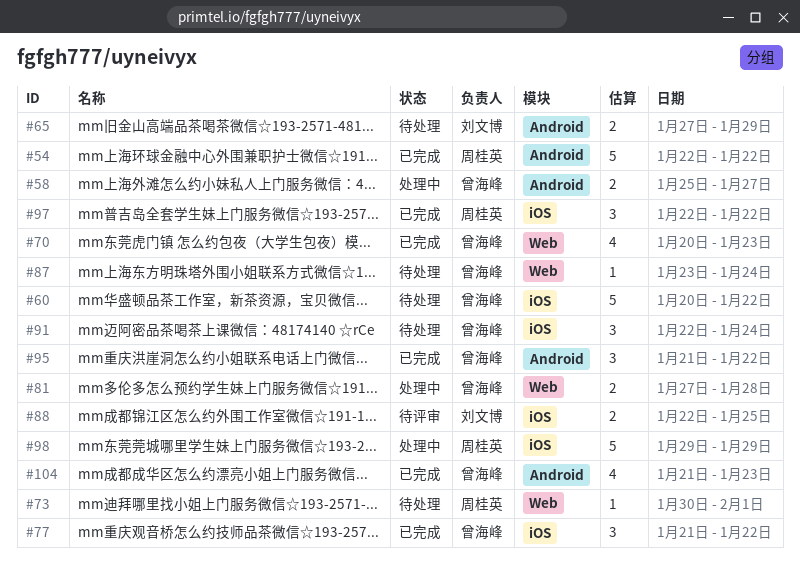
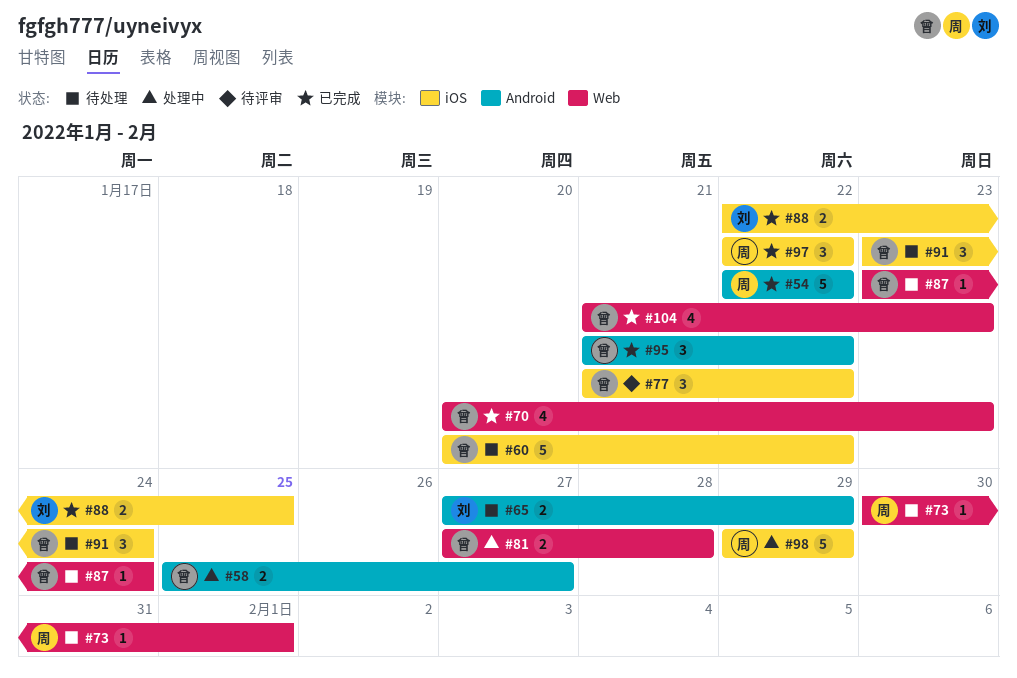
#77, status: 已完成 -> 待评审
#88, status: 待评审 -> 已完成
#91, start: Jan 22 -> Jan 23
#104, label: Android -> Web

